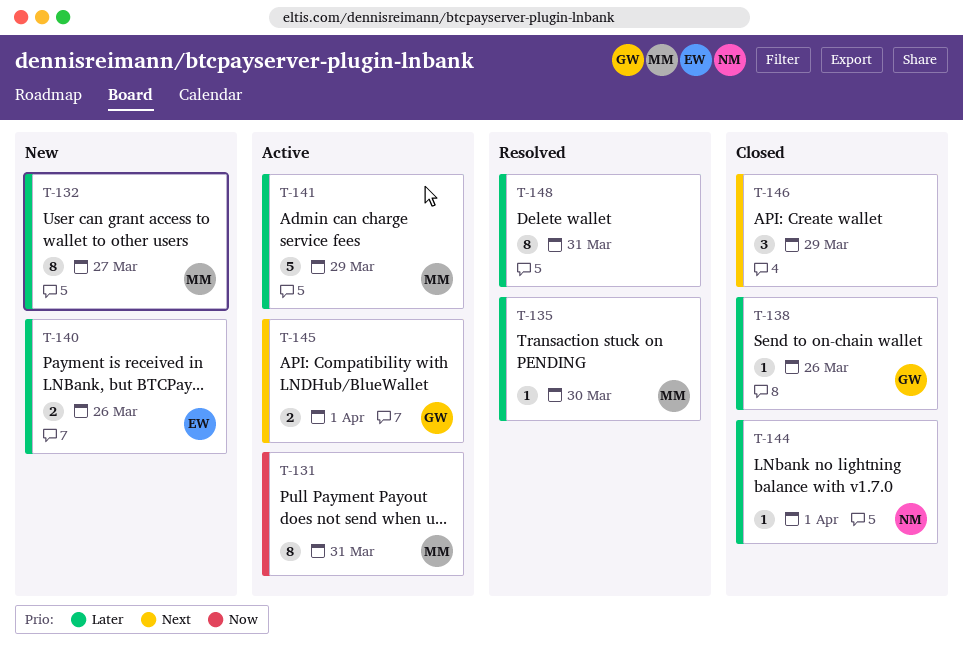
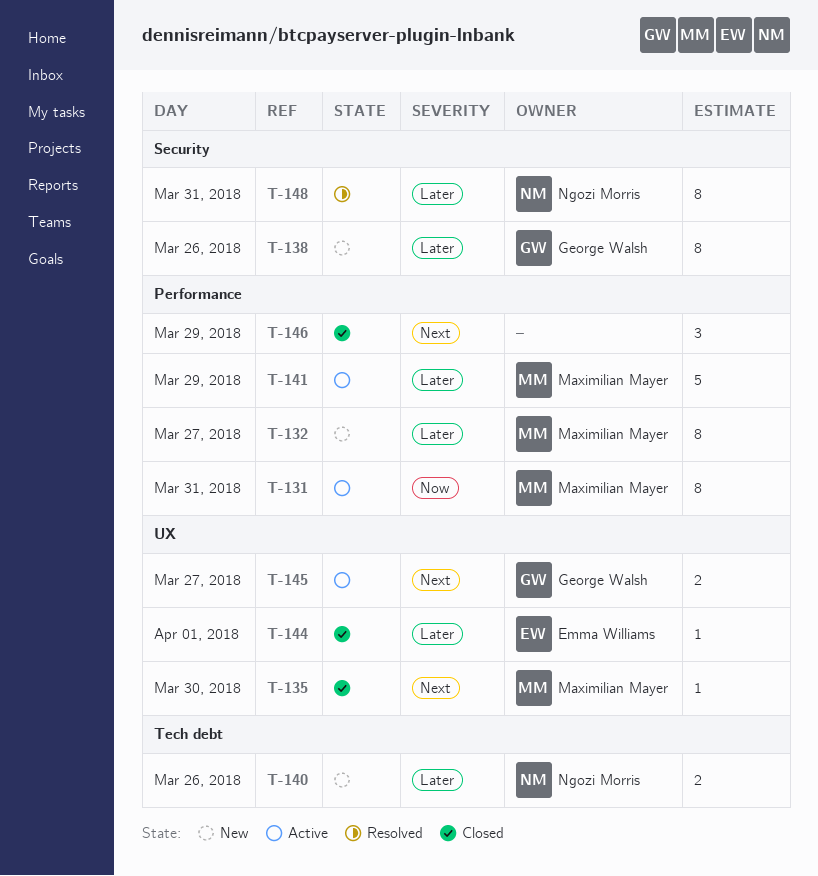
T-135, status: Resolved -> Closed
T-135, priority: Later -> Next
T-138, status: Closed -> New
T-138, estimate: 1 -> 8
T-140, owner: Emma Williams -> Ngozi Morris
T-144, owner: Ngozi Morris -> Emma Williams
T-145, day: Apr 1 -> Mar 27
T-148, owner: none -> Ngozi Morris

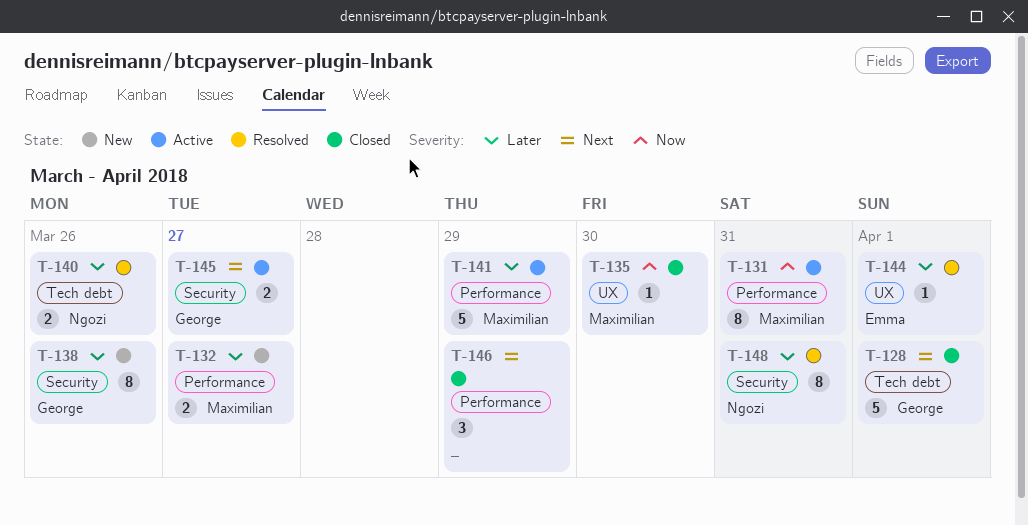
T-128: none -> present
T-132, estimate: 8 -> 2
T-135, priority: Next -> Now
T-140, status: New -> Resolved
T-144, status: Closed -> Resolved
T-145, label: UX -> Security

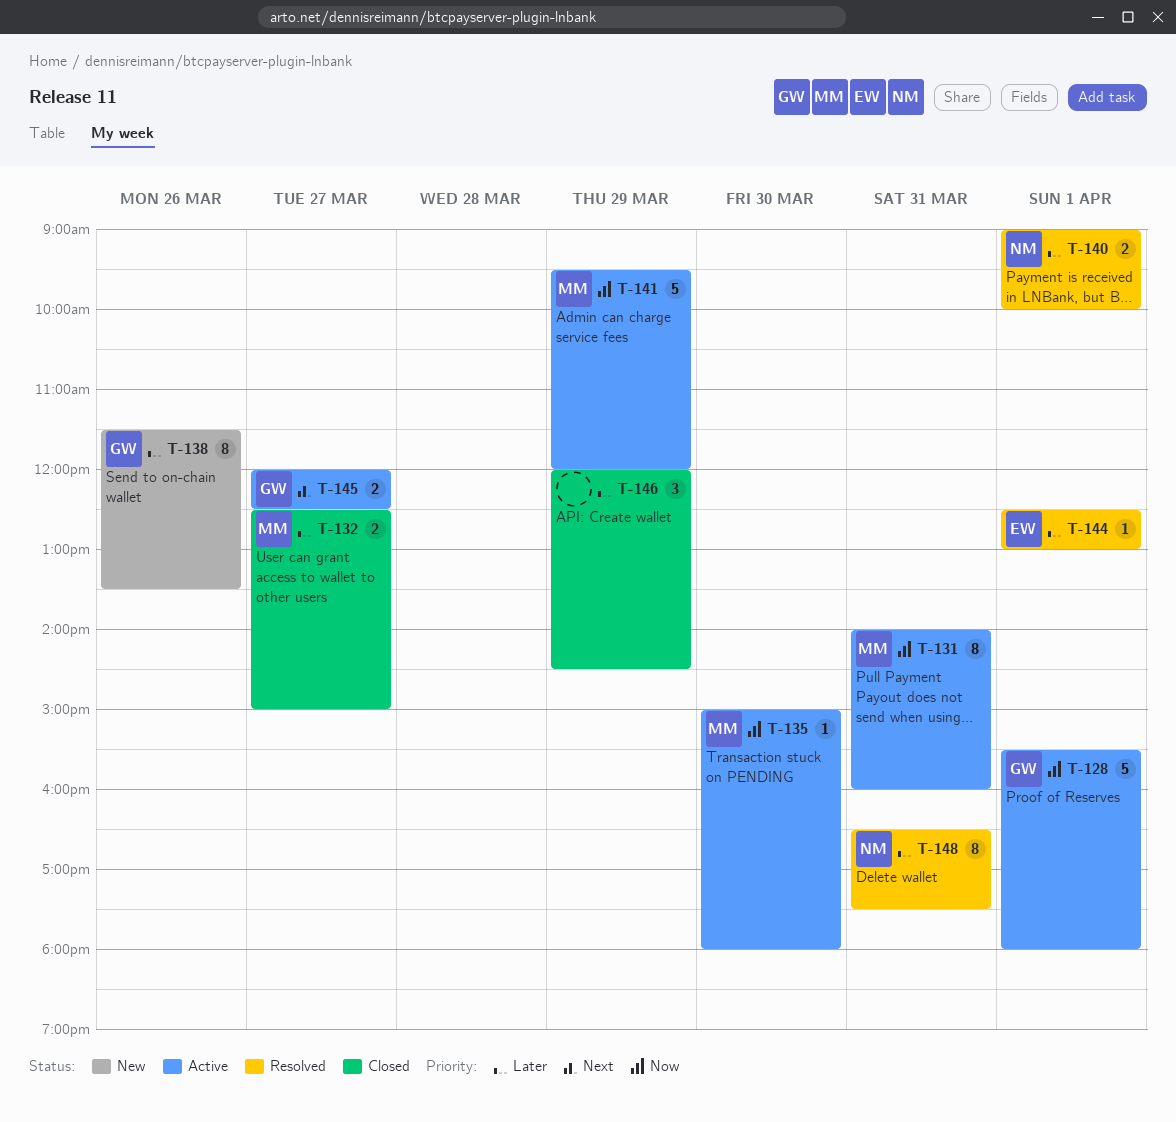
T-128, status: Closed -> Active
T-128, priority: Next -> Now
T-132, status: New -> Closed
T-135, status: Closed -> Active
T-140, day: Mar 26 -> Apr 1
T-141, priority: Later -> Now
T-146, priority: Next -> Later

